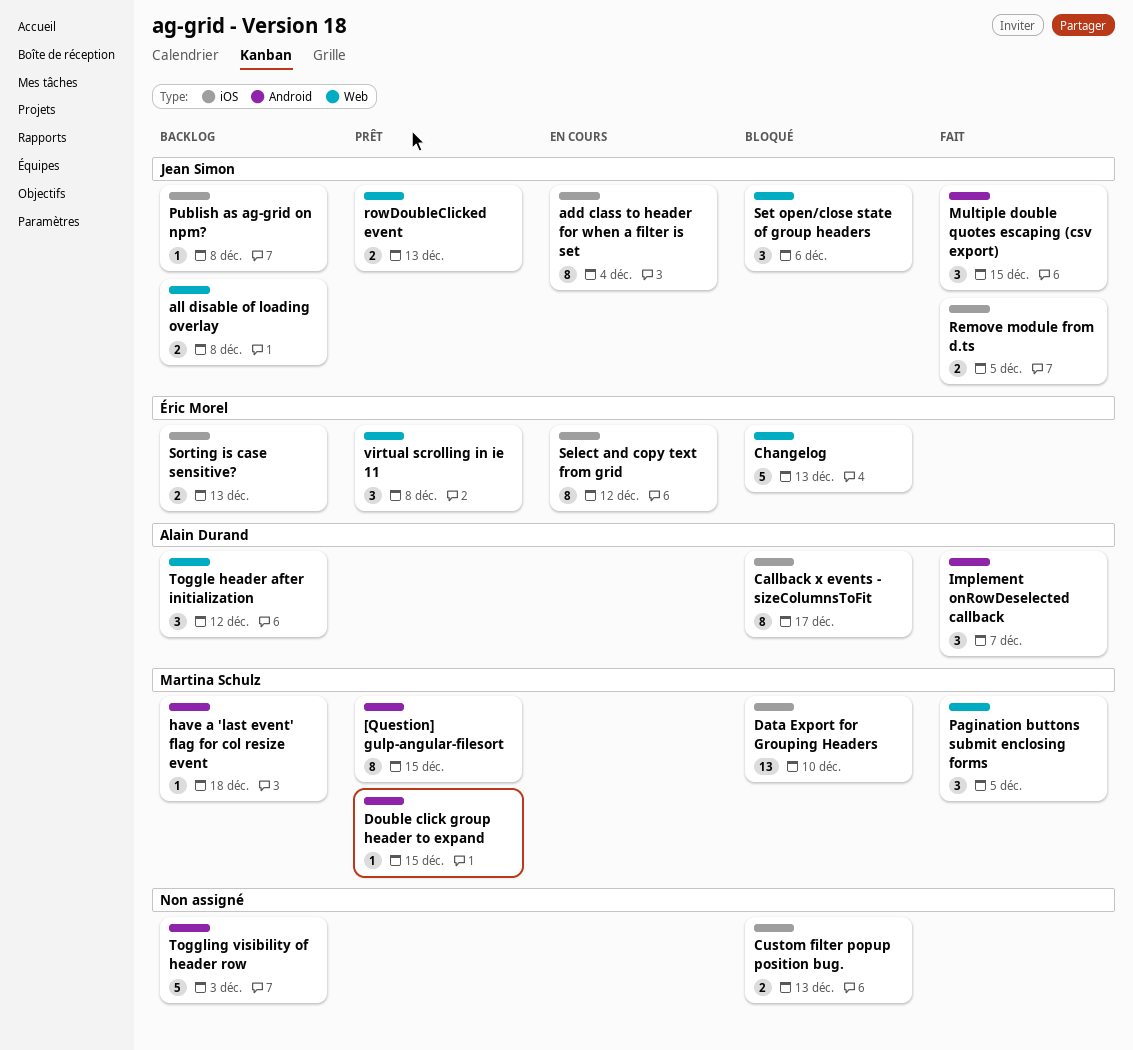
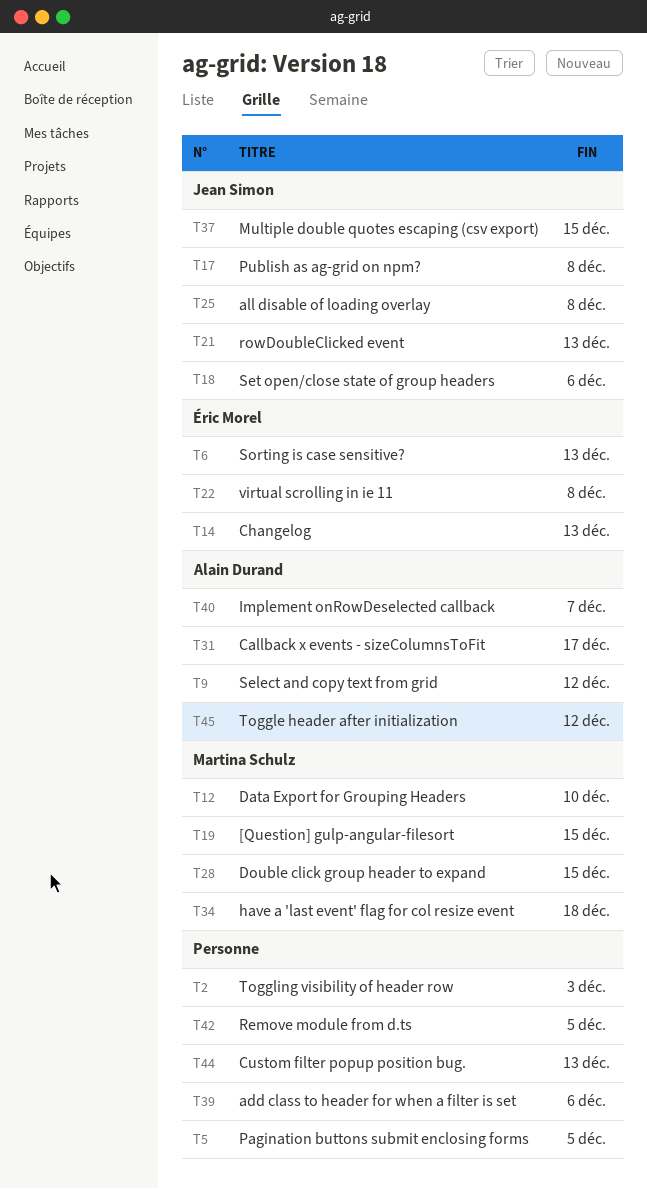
add class to header for when a filter is set, owner: Jean Simon -> none
add class to header for when a filter is set, due: Dec 4 -> Dec 6
Pagination buttons submit enclosing forms, owner: Martina Schulz -> none
Remove module from d.ts, owner: Jean Simon -> none
Select and copy text from grid, owner: Éric Morel -> Alain Durand

